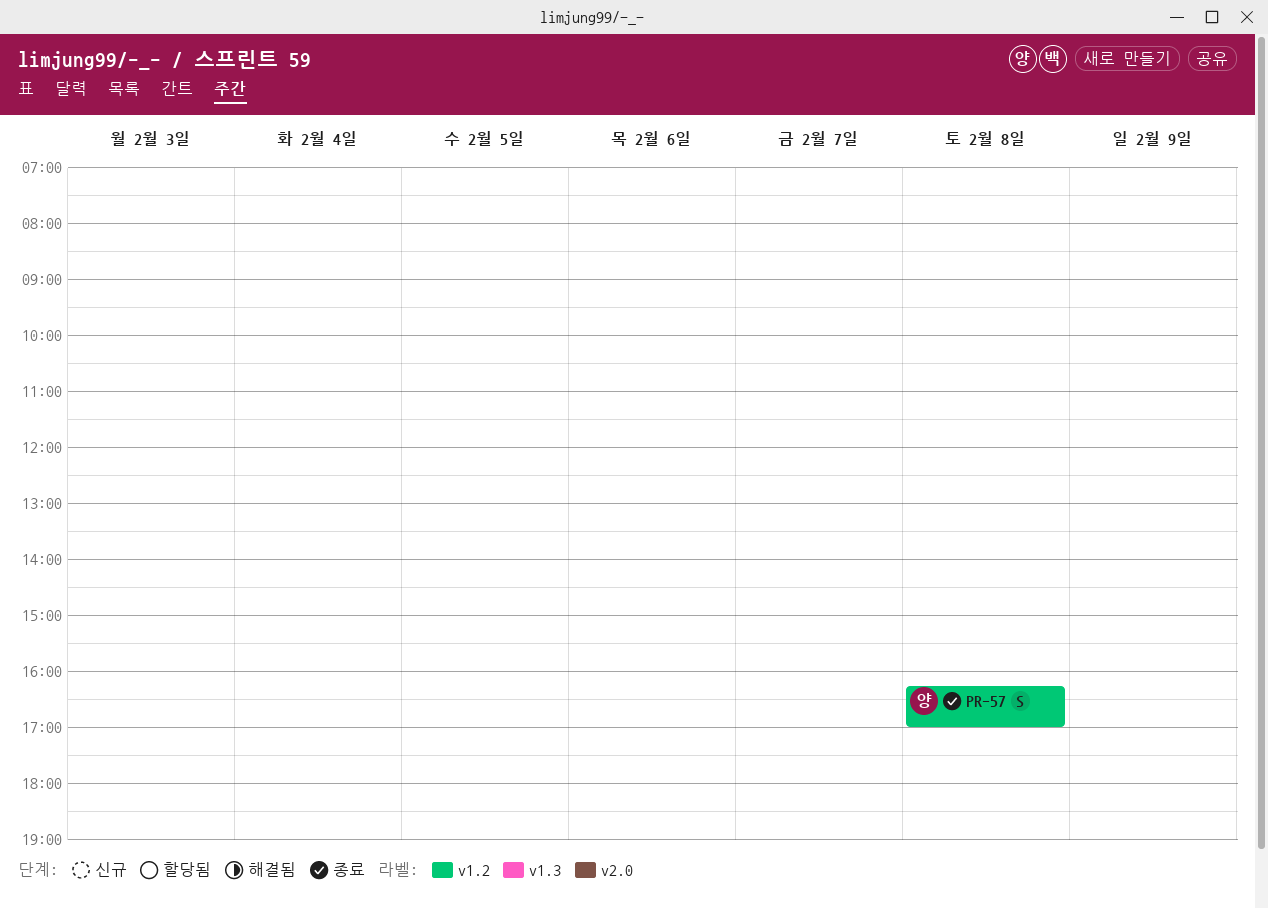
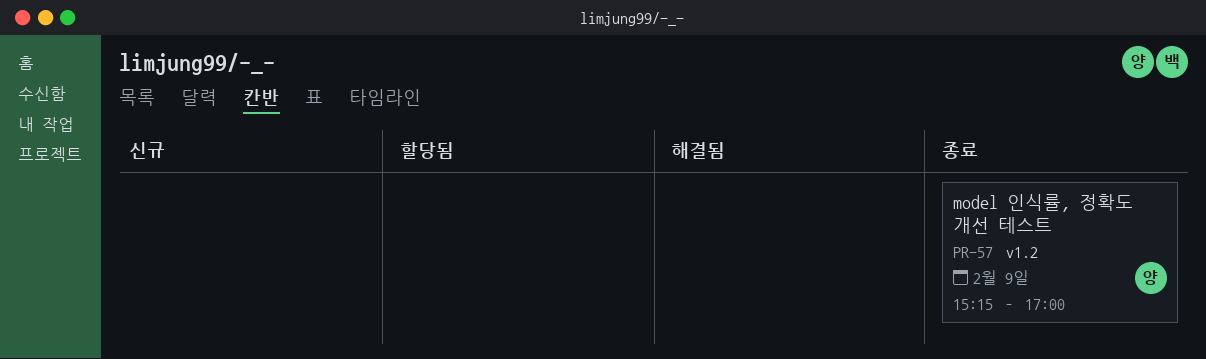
PR-57, day: Feb 8 -> Feb 9
PR-57, begins: 16:15 -> 15:15

